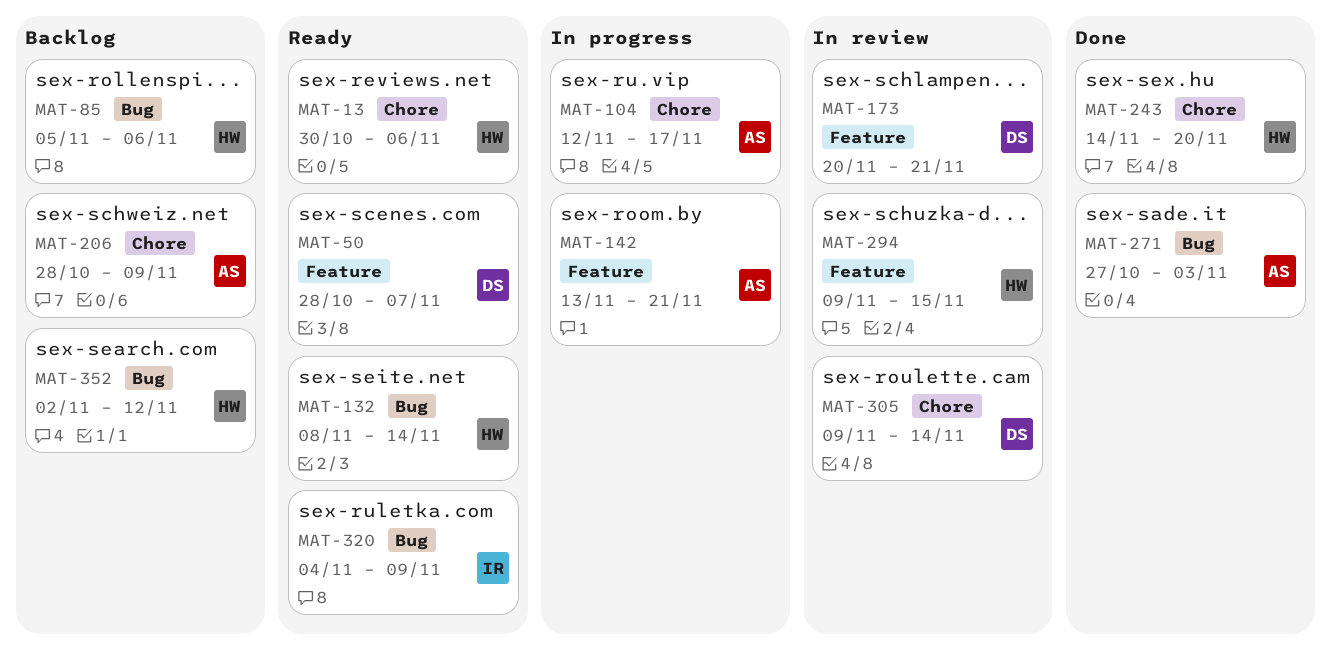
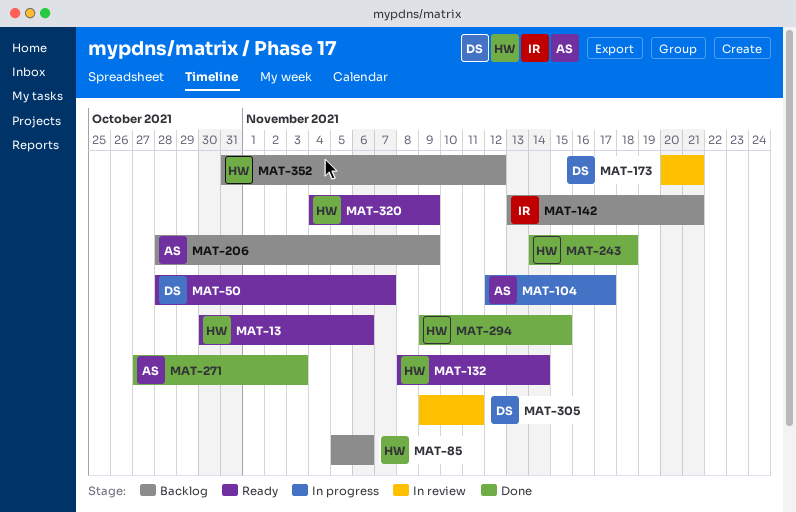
MAT-142, status: In progress -> Backlog
MAT-142, owner: AS -> IR
MAT-243, due: Nov 20 -> Nov 18
MAT-294, status: In review -> Done
MAT-305, due: Nov 14 -> Nov 11
MAT-320, owner: IR -> HW
MAT-352, start: Nov 2 -> Oct 31

